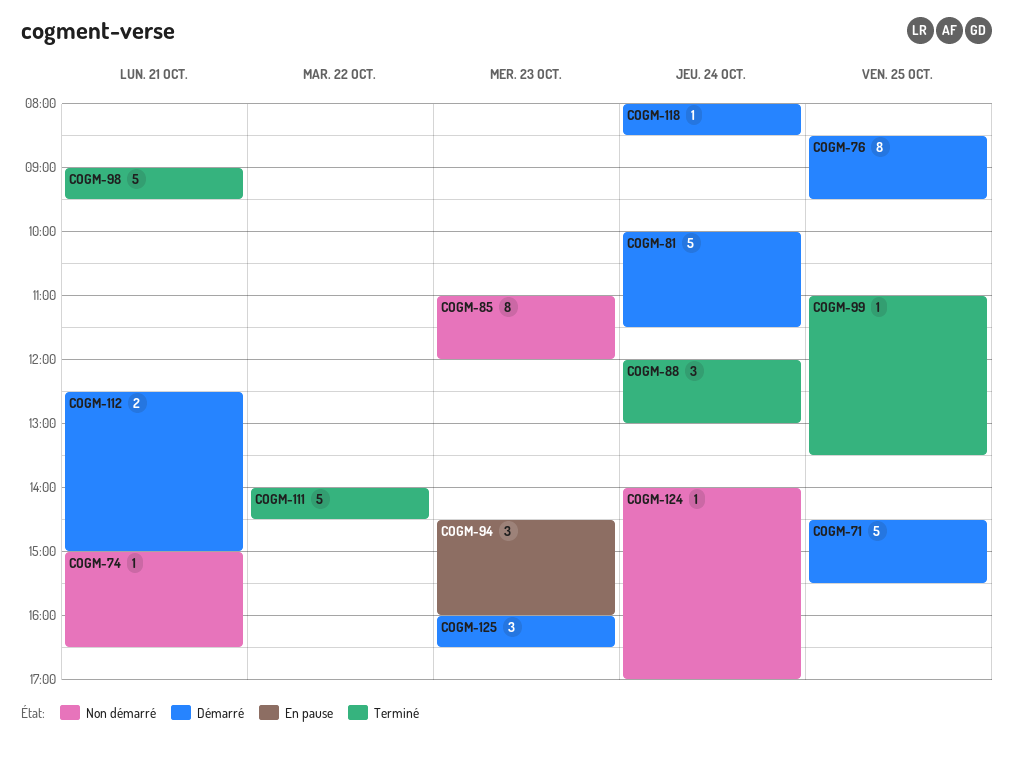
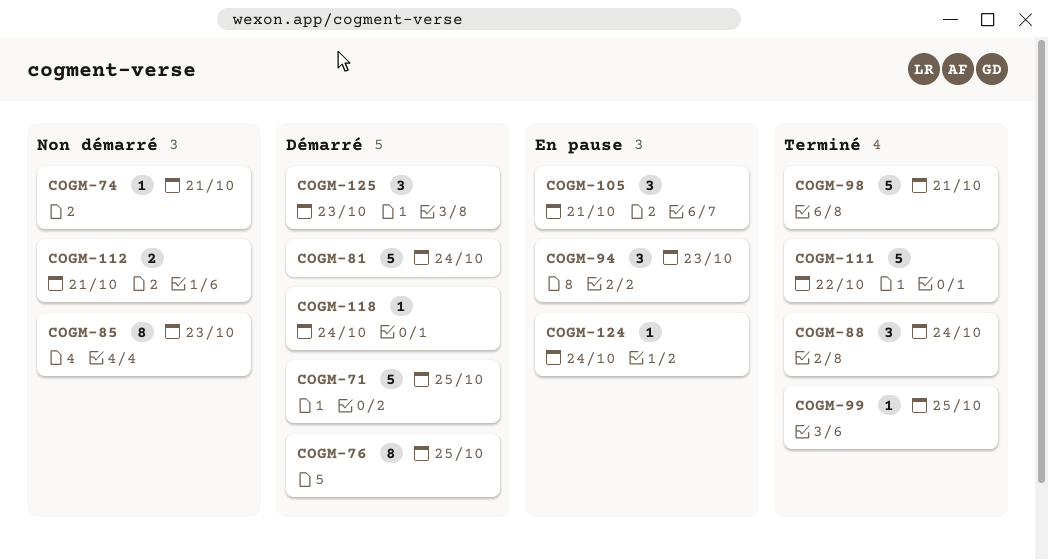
COGM-105: none -> present
COGM-112, status: Démarré -> Non démarré
COGM-124, status: Non démarré -> En pause

